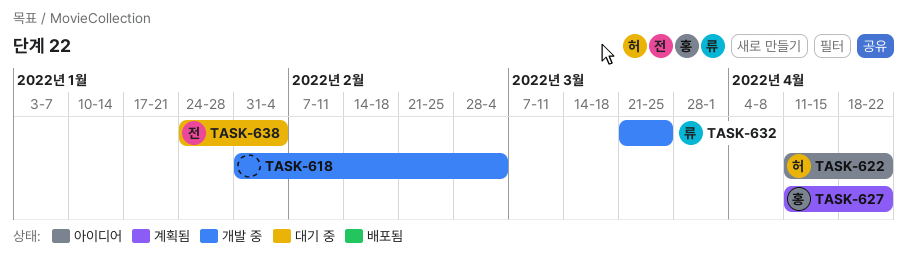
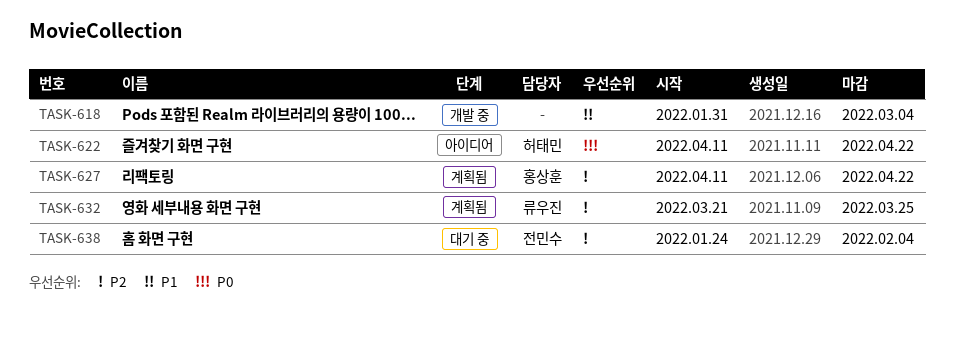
TASK-632, status: 개발 중 -> 계획됨

